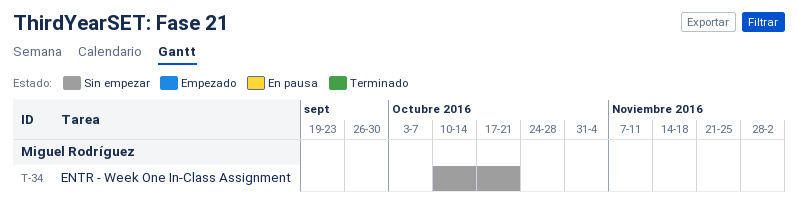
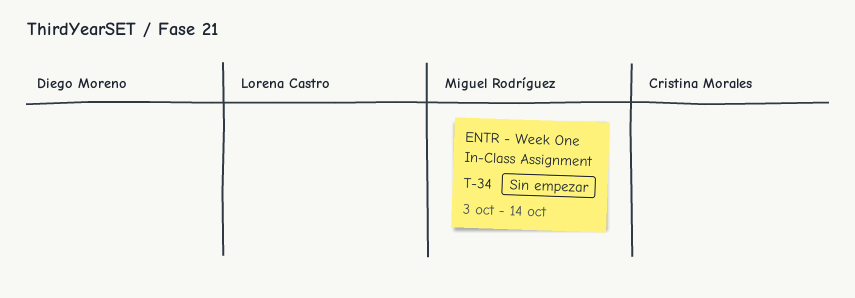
T-34, start: Oct 10 -> Oct 3
T-34, due: Oct 21 -> Oct 14

